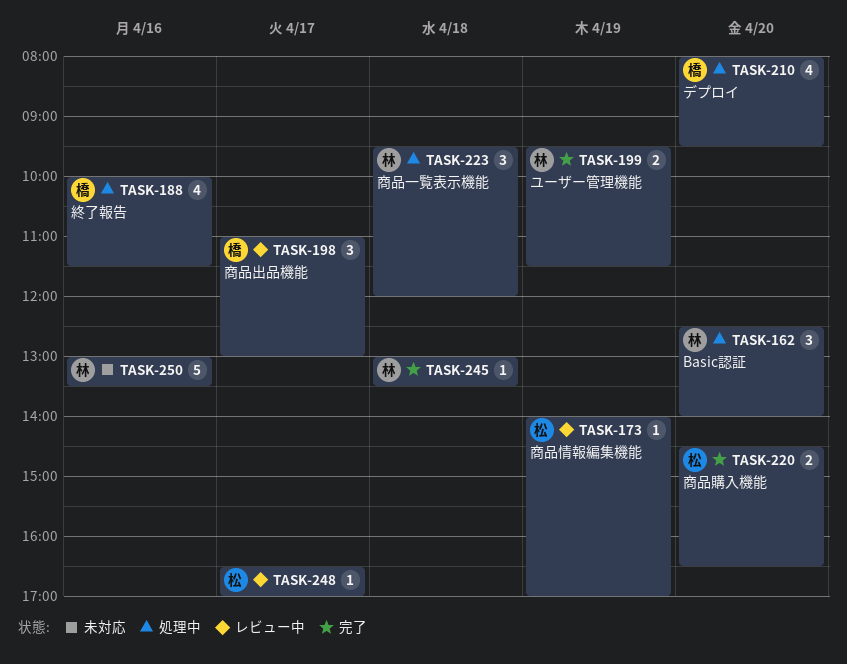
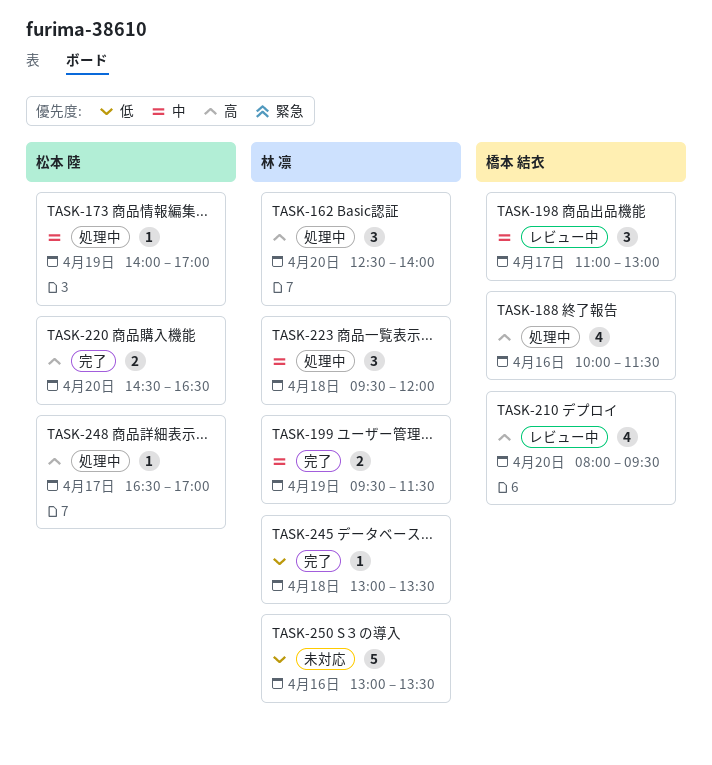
TASK-173, status: レビュー中 -> 処理中
TASK-210, status: 処理中 -> レビュー中
TASK-248, status: レビュー中 -> 処理中

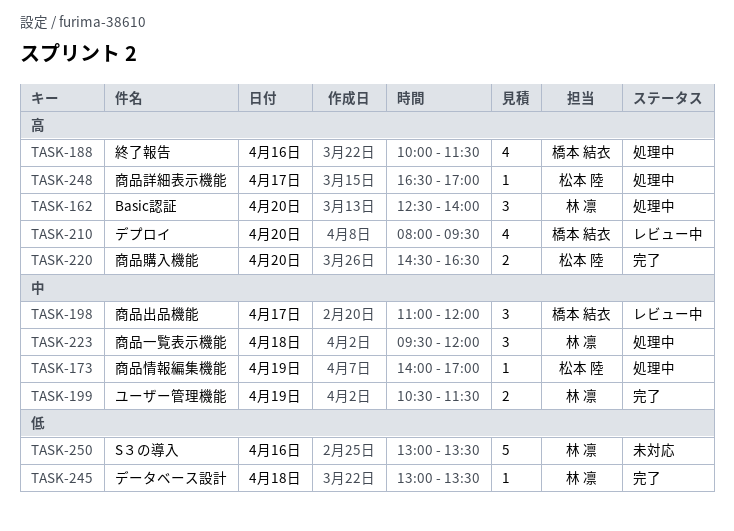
TASK-198, ends: 13:00 -> 12:00
TASK-199, begins: 09:30 -> 10:30

